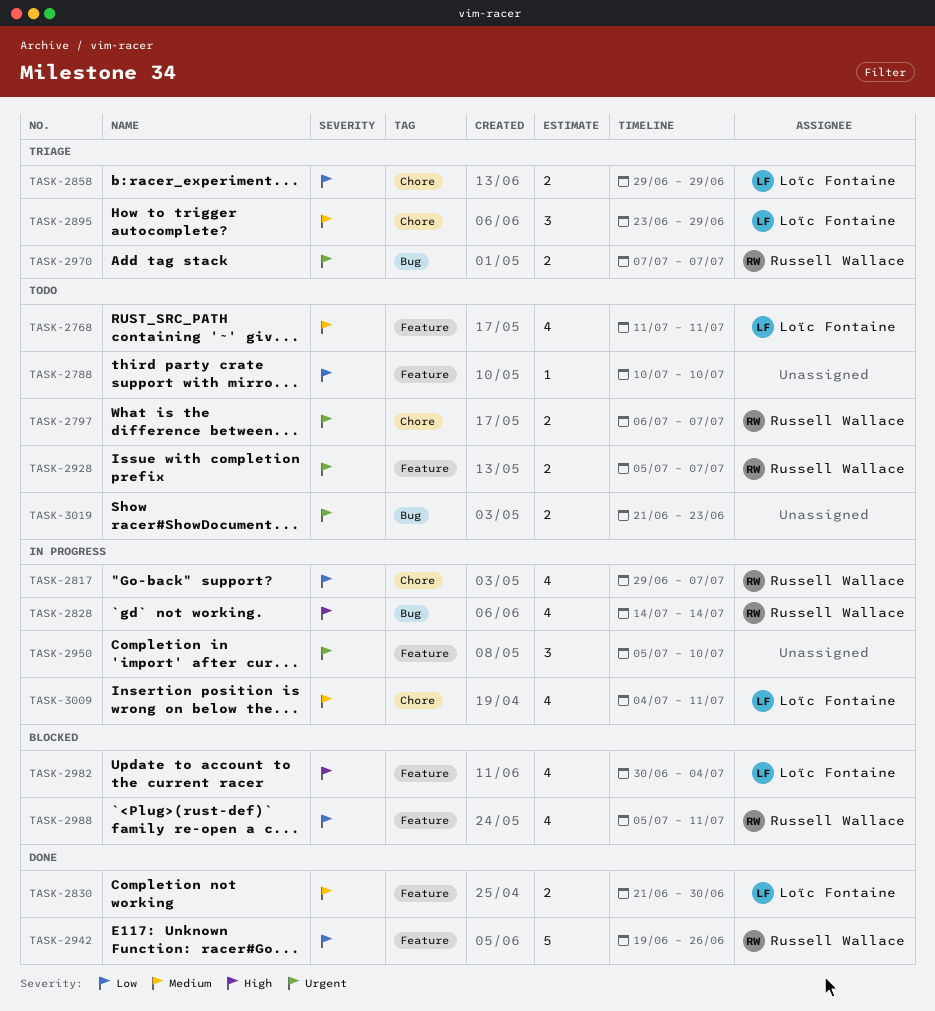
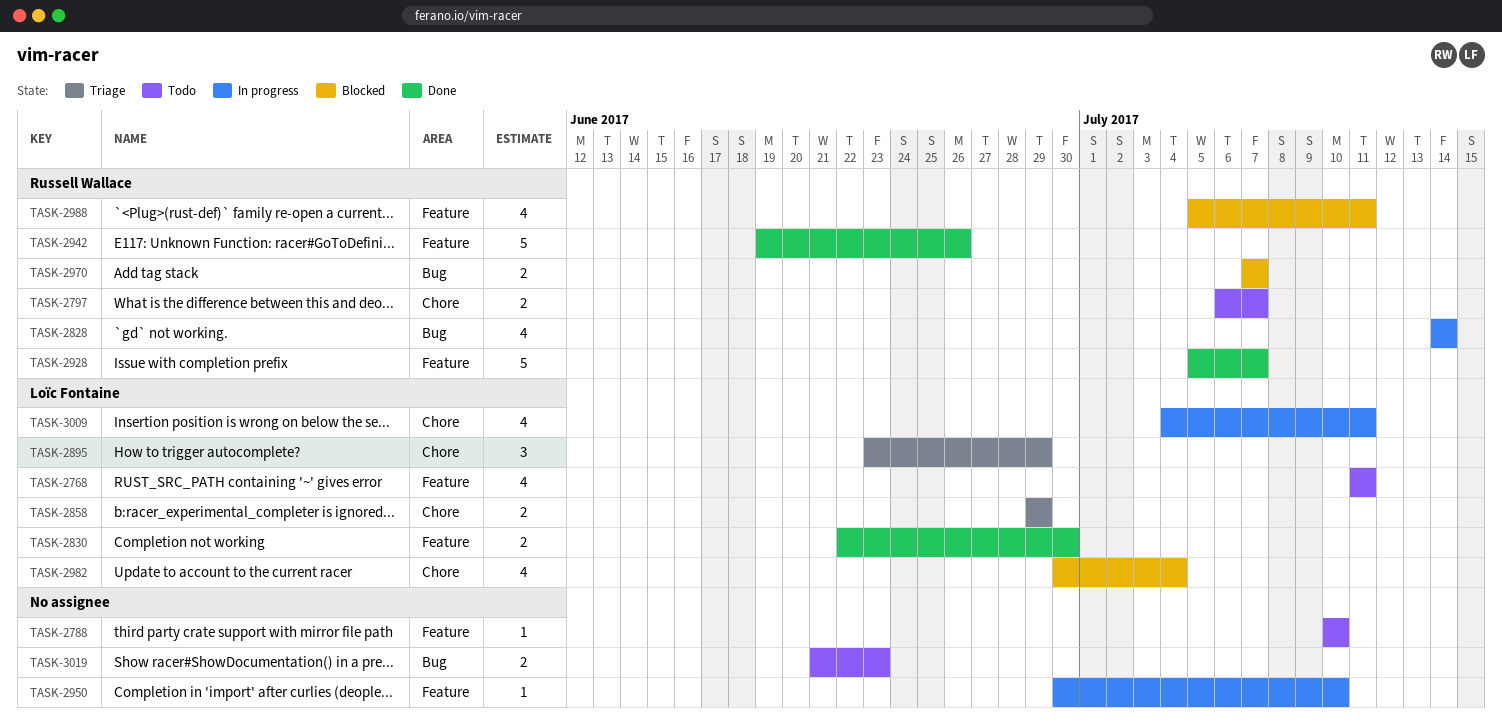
TASK-2817: present -> none
TASK-2830, start: Jun 21 -> Jun 22
TASK-2928, status: Todo -> Done
TASK-2928, estimate: 2 -> 5
TASK-2950, estimate: 3 -> 1
TASK-2950, start: Jul 5 -> Jun 30
TASK-2970, status: Triage -> Blocked
TASK-2982, label: Feature -> Chore

